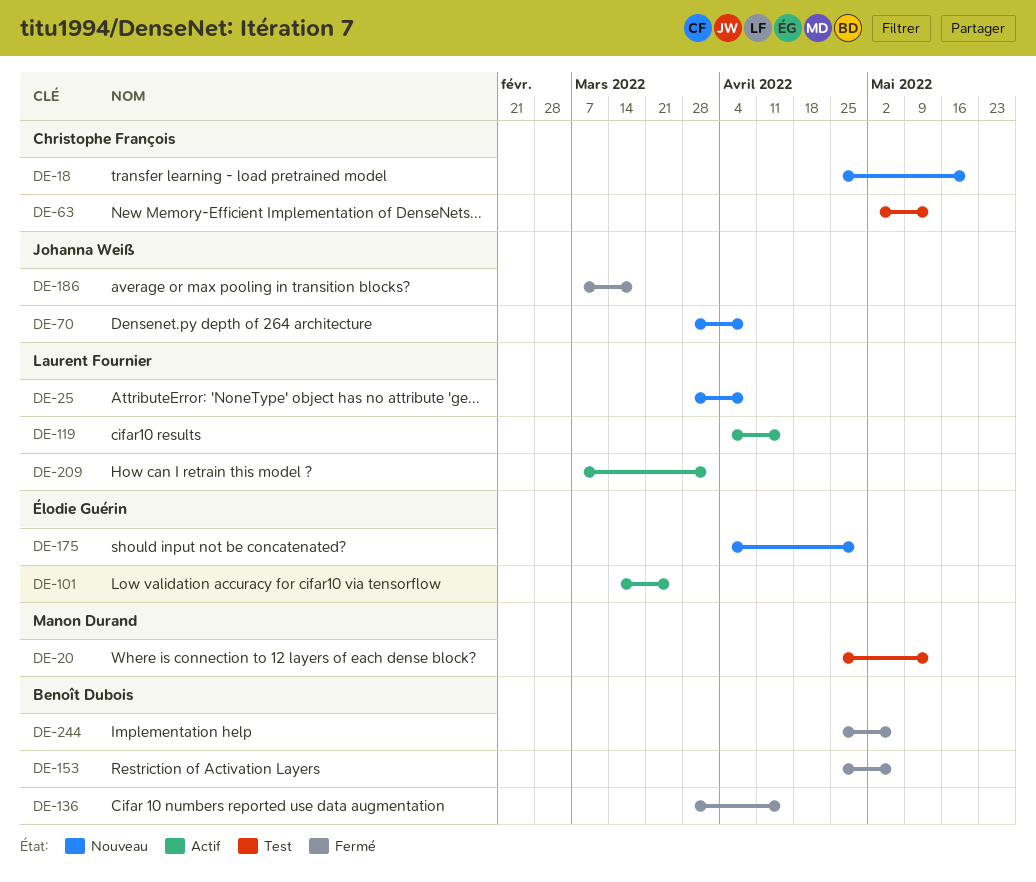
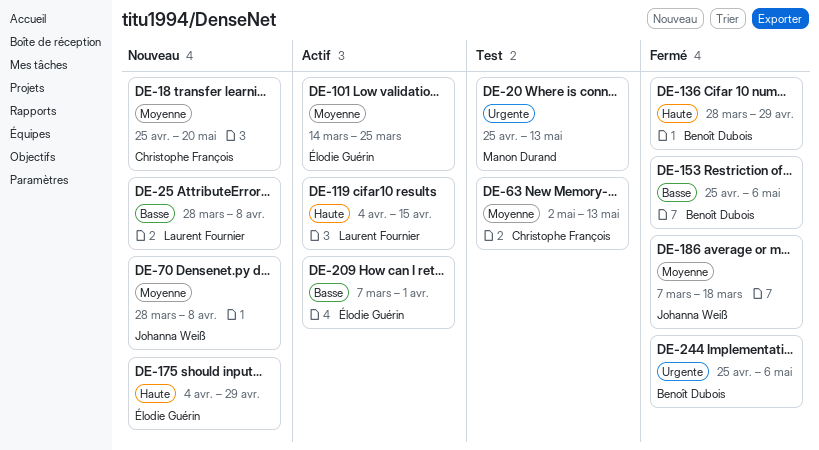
DE-136, due: Apr 15 -> Apr 29
DE-209, owner: Laurent Fournier -> Élodie Guérin

